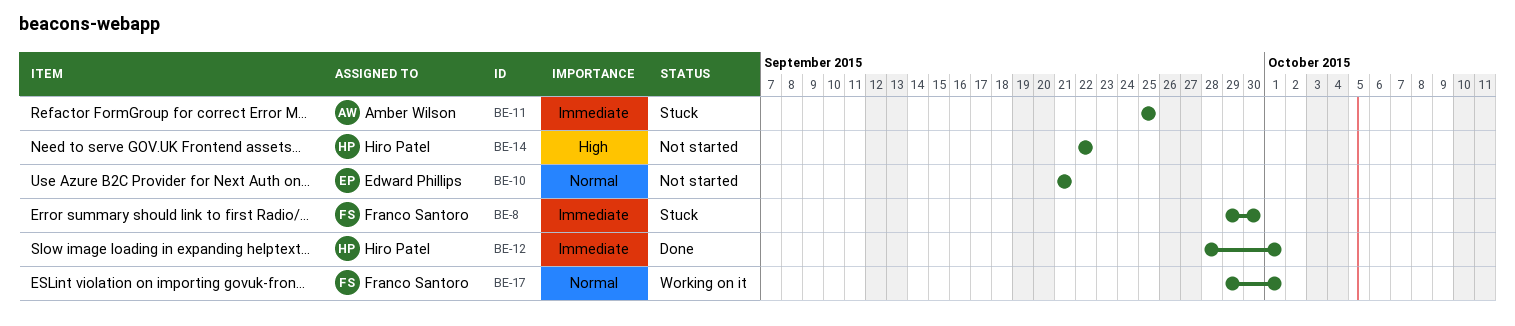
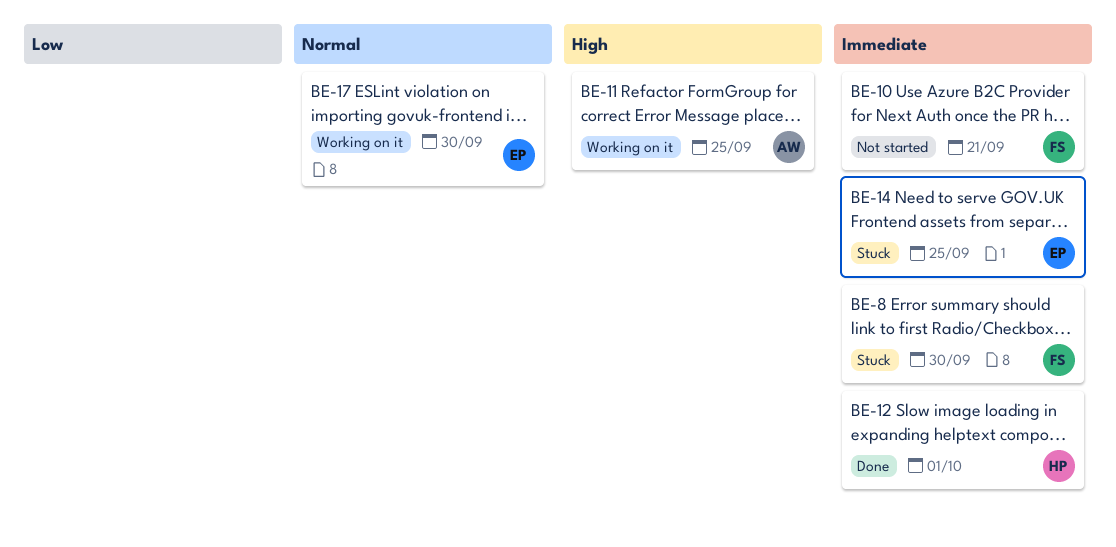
BE-10, owner: Edward Phillips -> Franco Santoro
BE-10, priority: Normal -> Immediate
BE-11, status: Stuck -> Working on it
BE-11, priority: Immediate -> High
BE-14, status: Not started -> Stuck
BE-14, owner: Hiro Patel -> Edward Phillips
BE-14, priority: High -> Immediate
BE-14, due: Sep 22 -> Sep 25
BE-17, owner: Franco Santoro -> Edward Phillips
BE-17, due: Oct 1 -> Sep 30

